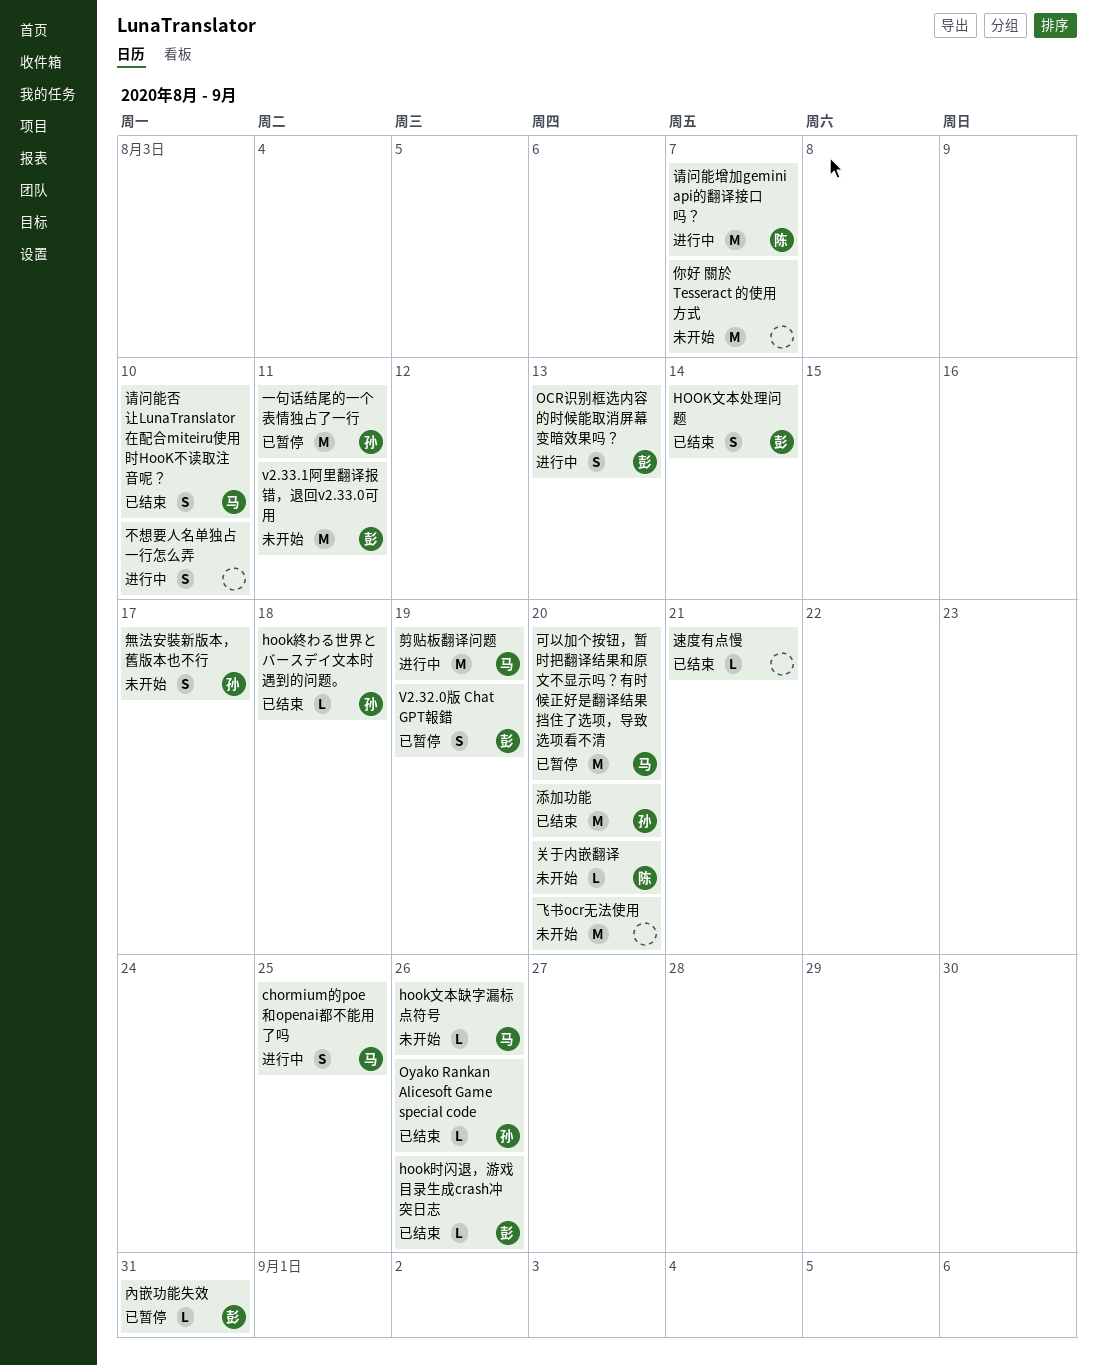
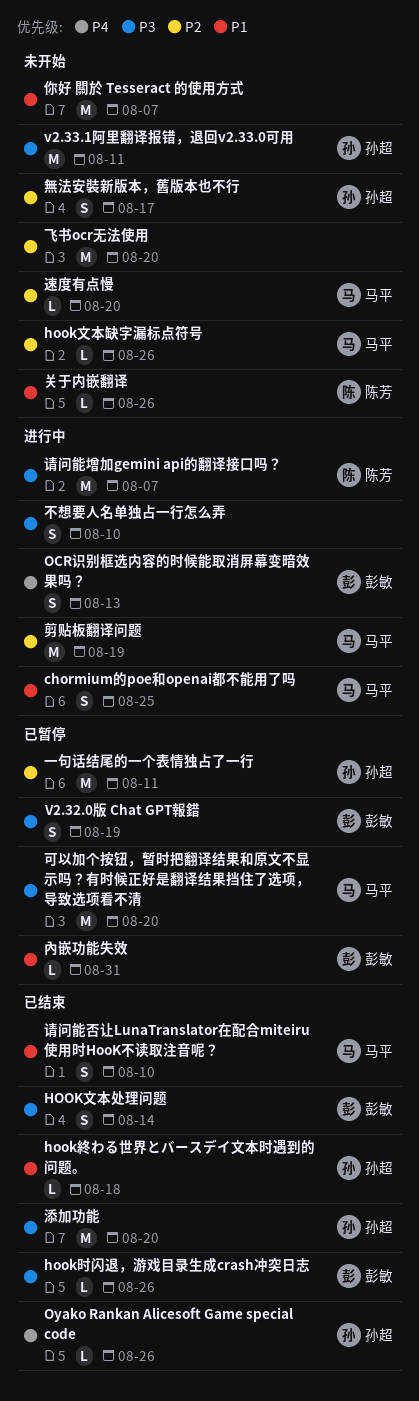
v2.33.1阿里翻译报错，退回v2.33.0可用, owner: 彭敏 -> 孙超
关于内嵌翻译, due: Aug 20 -> Aug 26
速度有点慢, status: 已结束 -> 未开始
速度有点慢, owner: none -> 马平
速度有点慢, due: Aug 21 -> Aug 20

